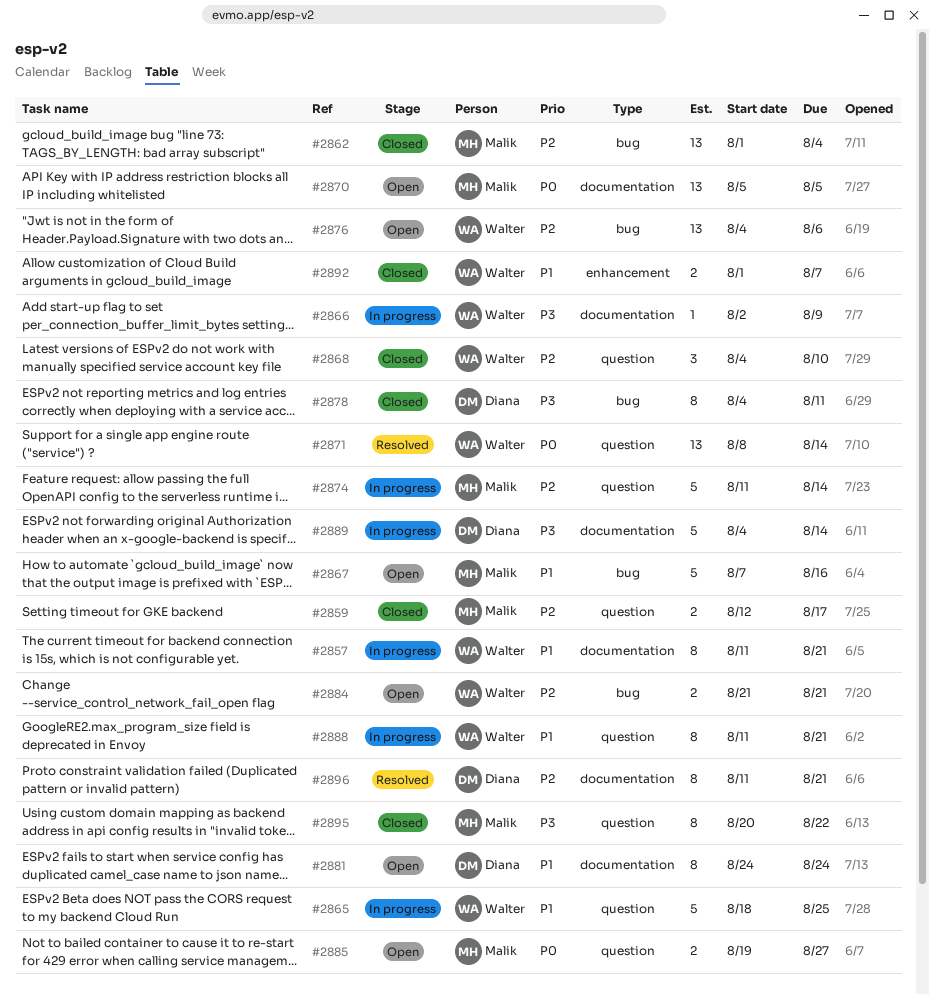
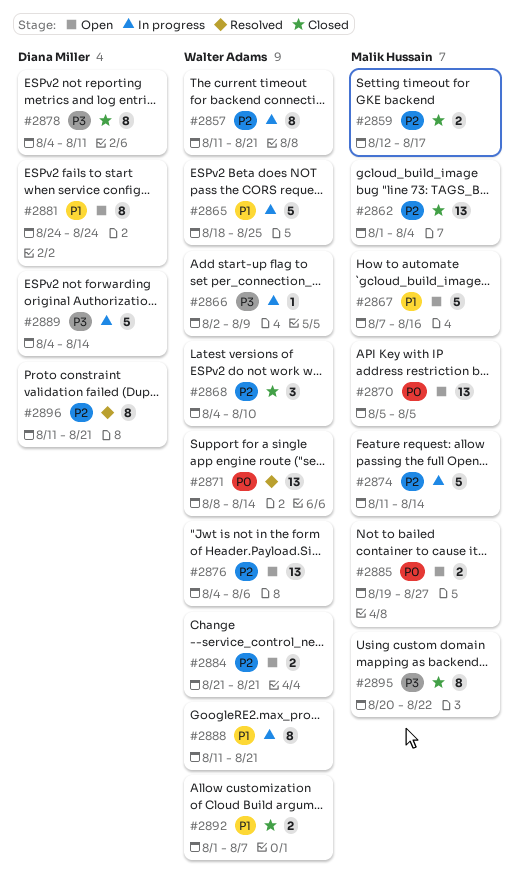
#2857, priority: P1 -> P2

